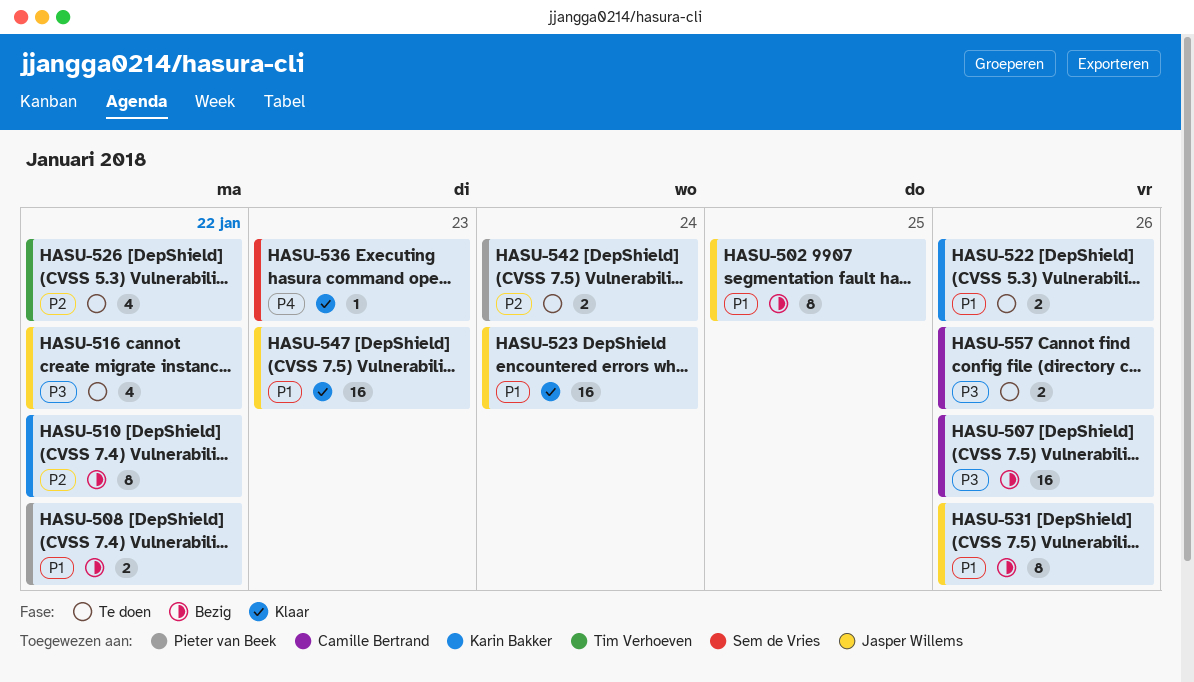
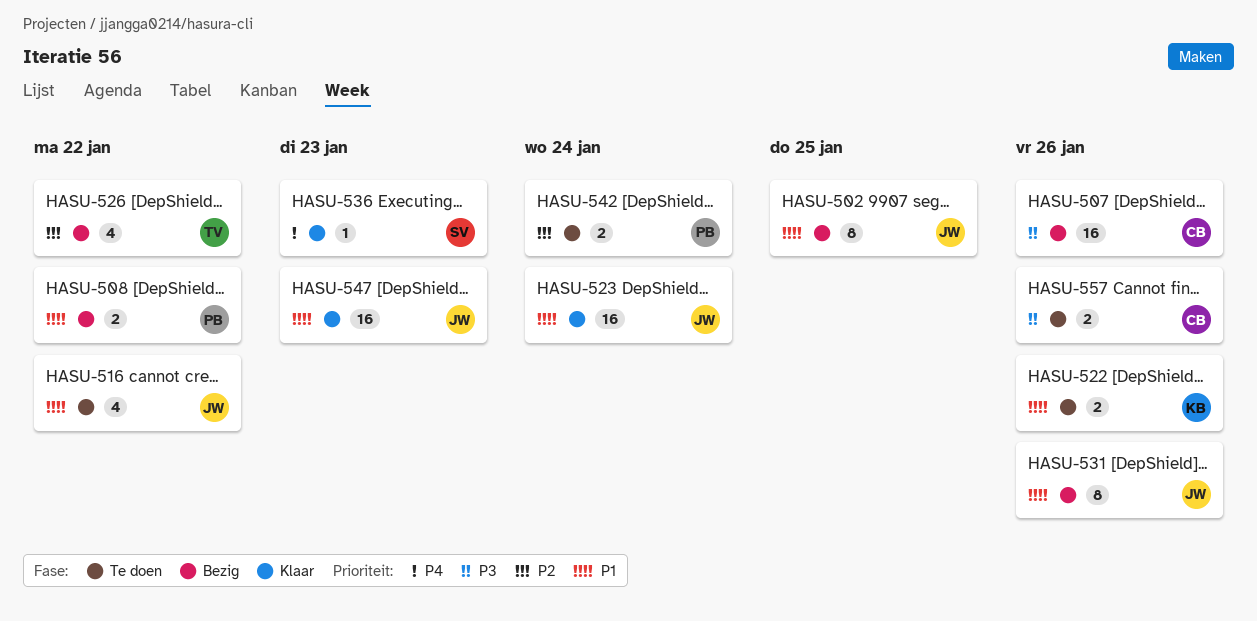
HASU-510: present -> none
HASU-516, priority: P3 -> P1
HASU-526, status: Te doen -> Bezig

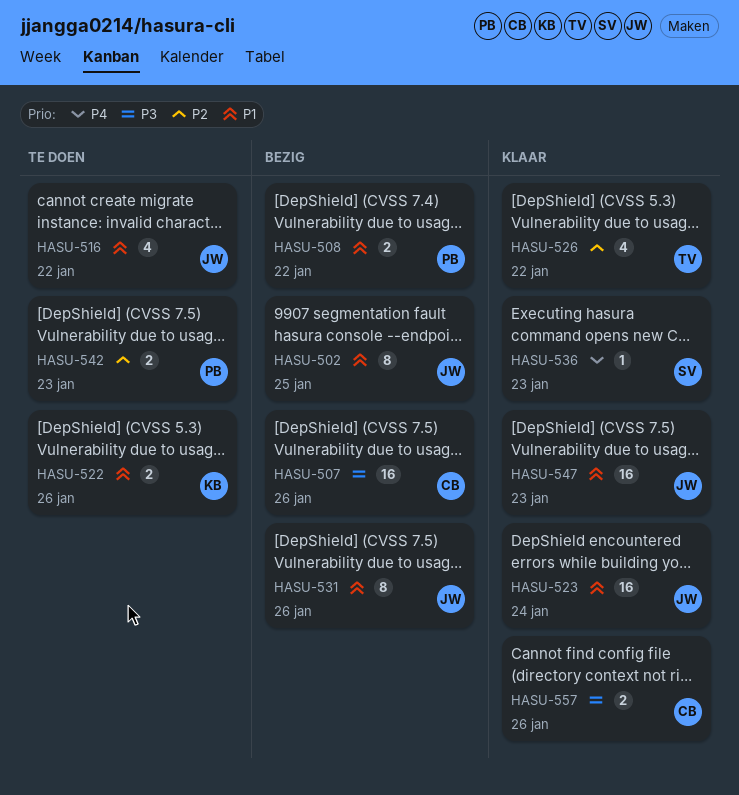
HASU-526, status: Bezig -> Klaar
HASU-542, due: Jan 24 -> Jan 23
HASU-557, status: Te doen -> Klaar

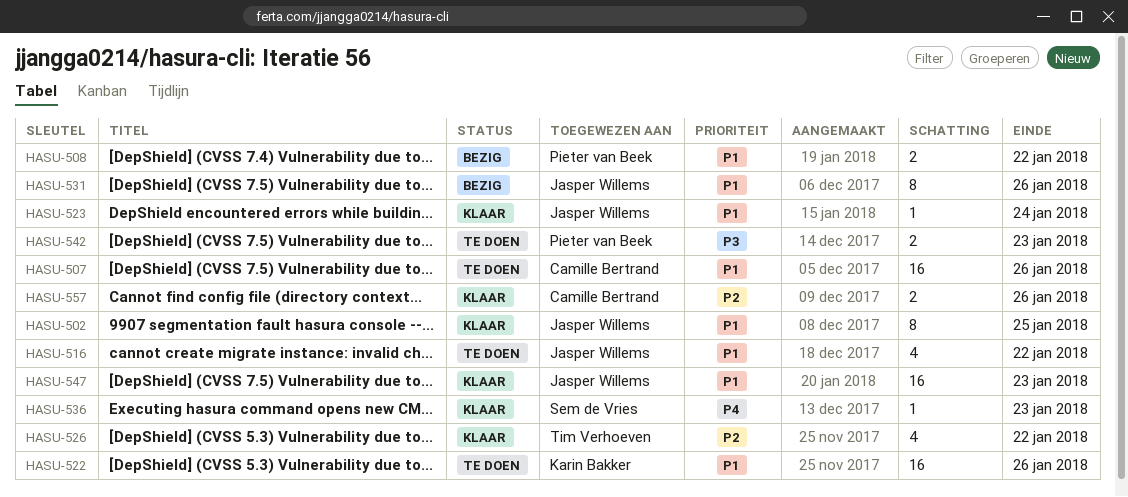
HASU-502, status: Bezig -> Klaar
HASU-507, status: Bezig -> Te doen
HASU-507, priority: P3 -> P1
HASU-522, estimate: 2 -> 16
HASU-523, estimate: 16 -> 1
HASU-542, priority: P2 -> P3
HASU-557, priority: P3 -> P2

